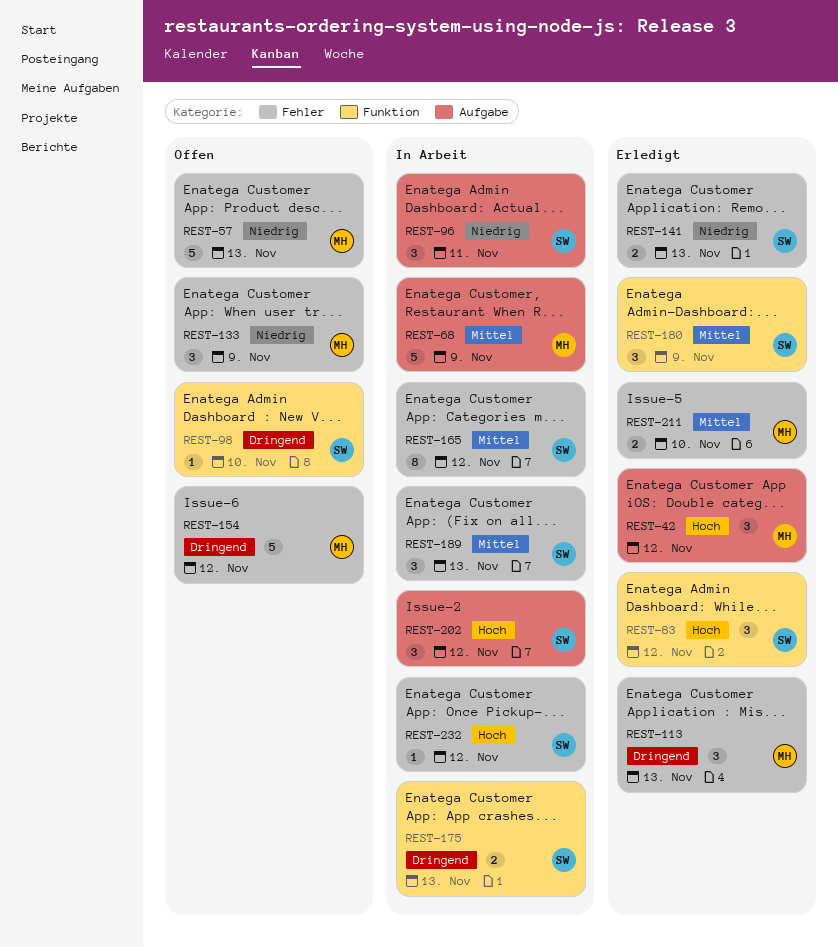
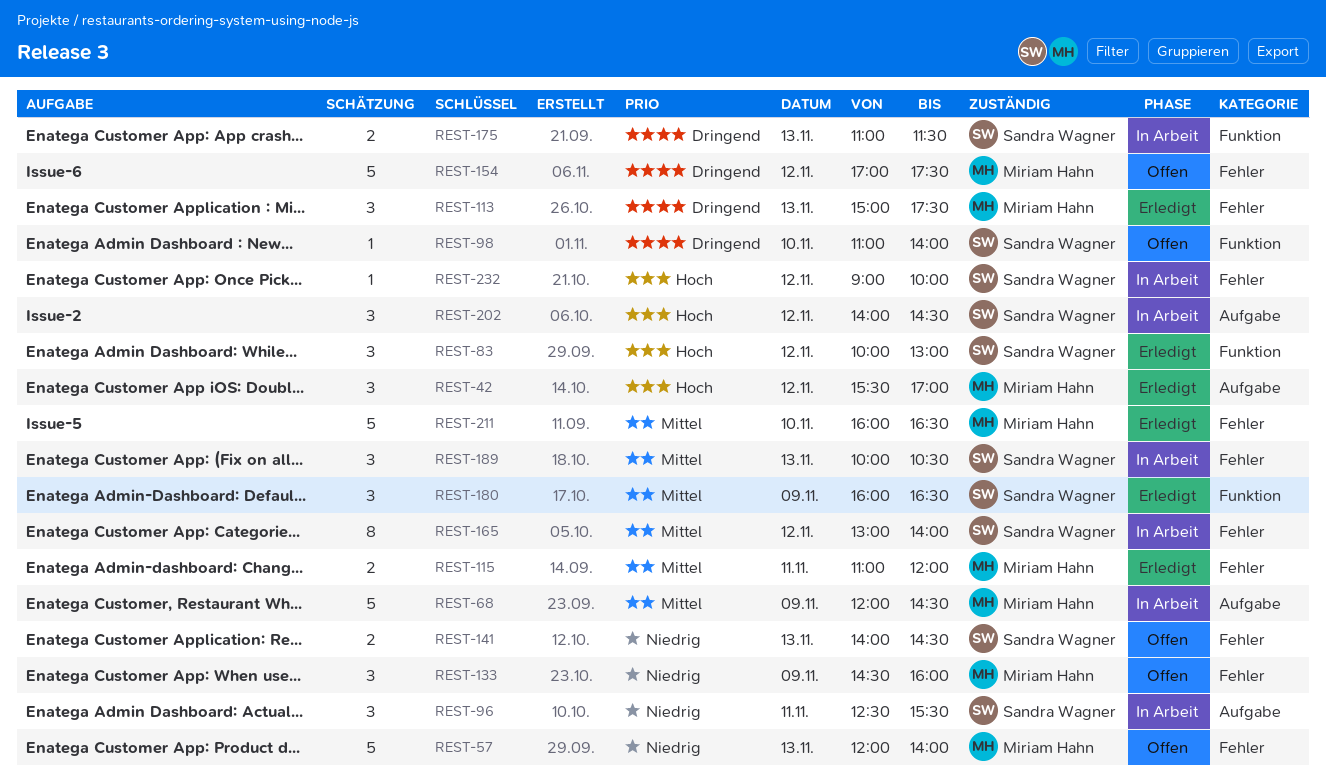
REST-115: none -> present
REST-141, status: Erledigt -> Offen
REST-211, estimate: 2 -> 5

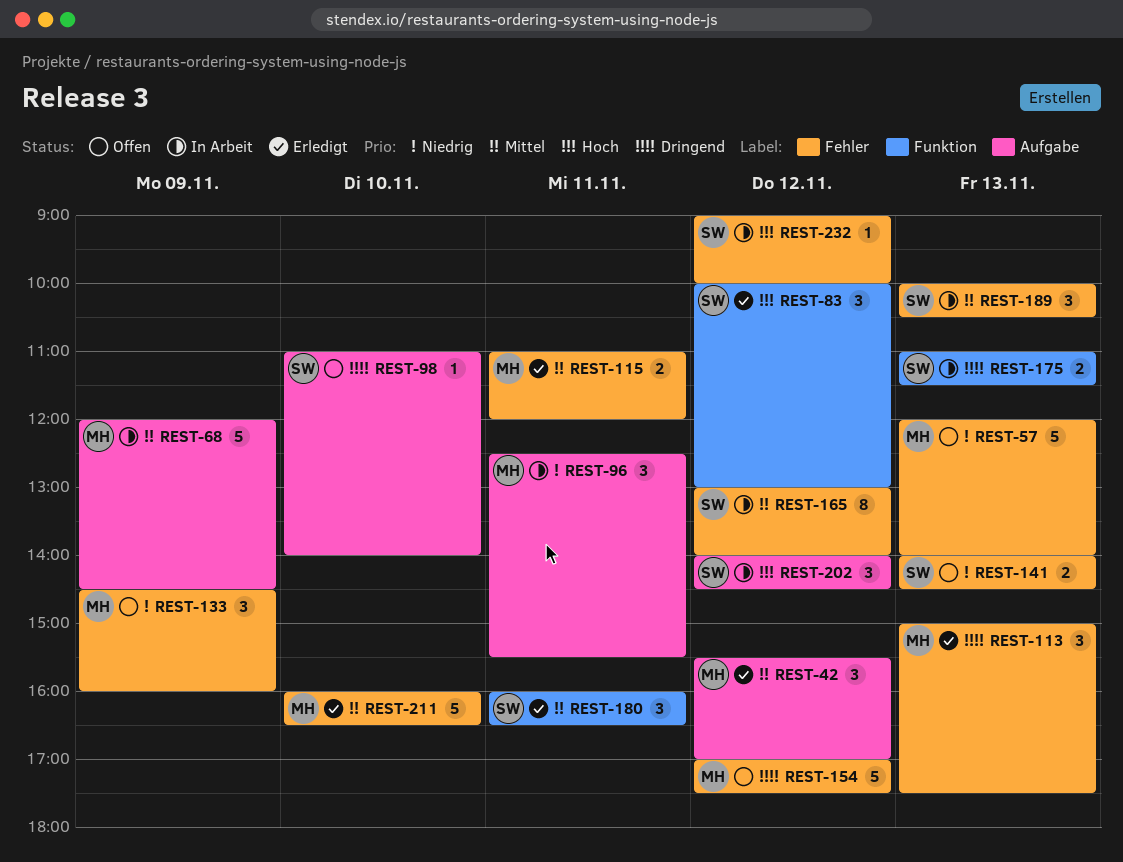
REST-42, priority: Hoch -> Mittel
REST-96, owner: Sandra Wagner -> Miriam Hahn
REST-98, label: Funktion -> Aufgabe
REST-180, day: Nov 9 -> Nov 11

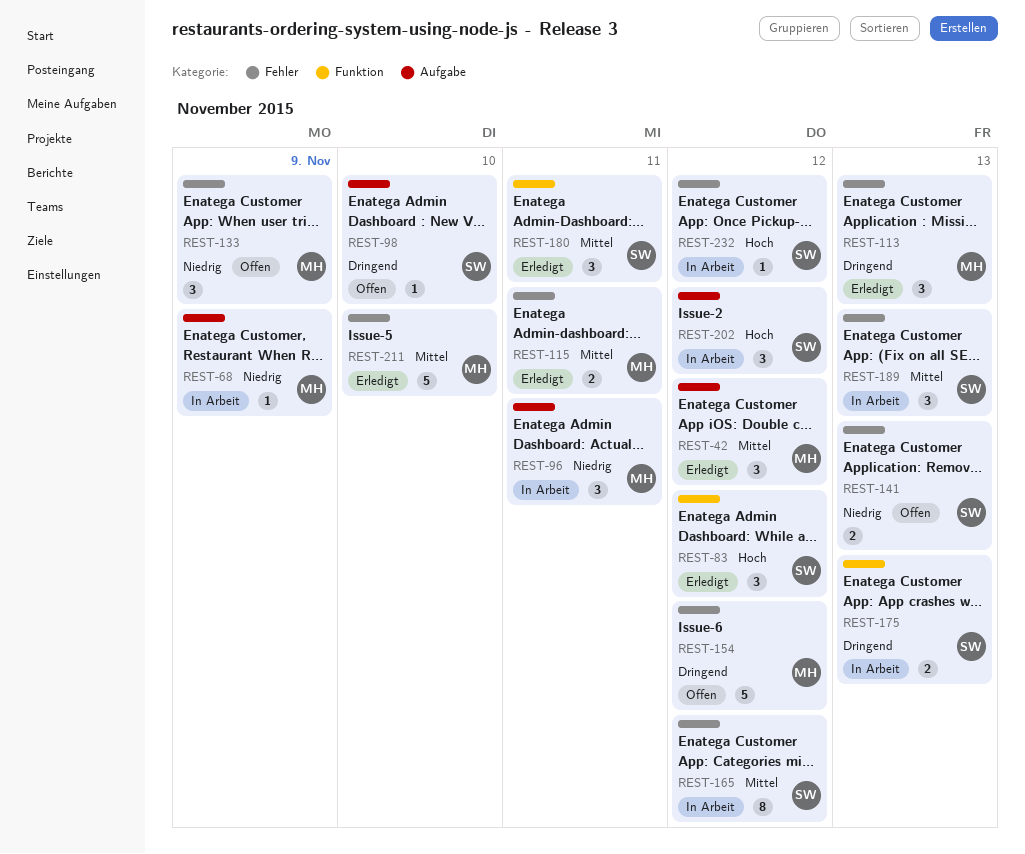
REST-57: present -> none
REST-68, priority: Mittel -> Niedrig
REST-68, estimate: 5 -> 1

